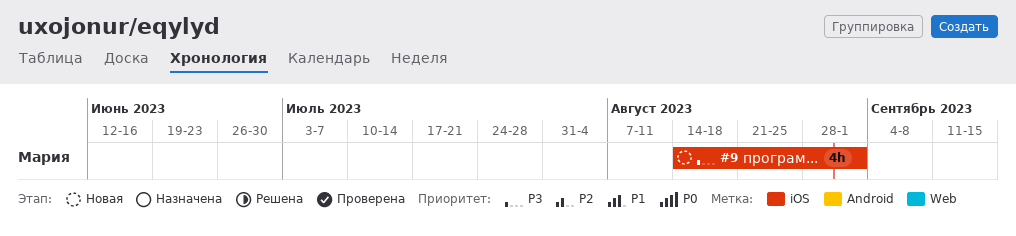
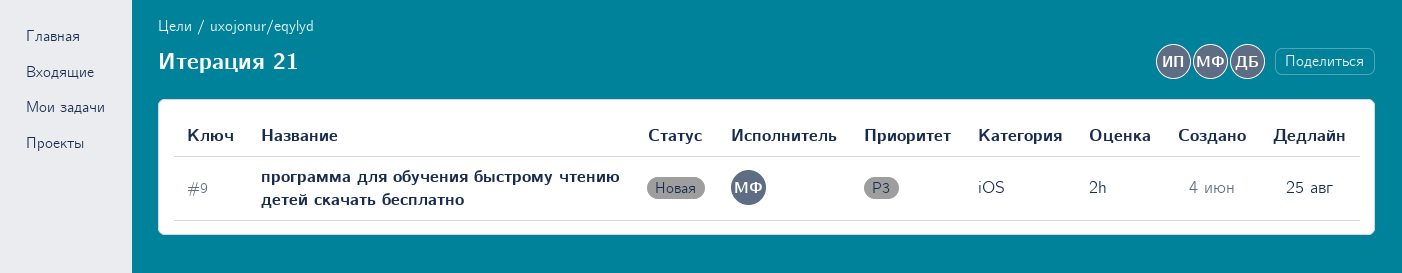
#9, estimate: 4h -> 2h
#9, due: Sep 1 -> Aug 25

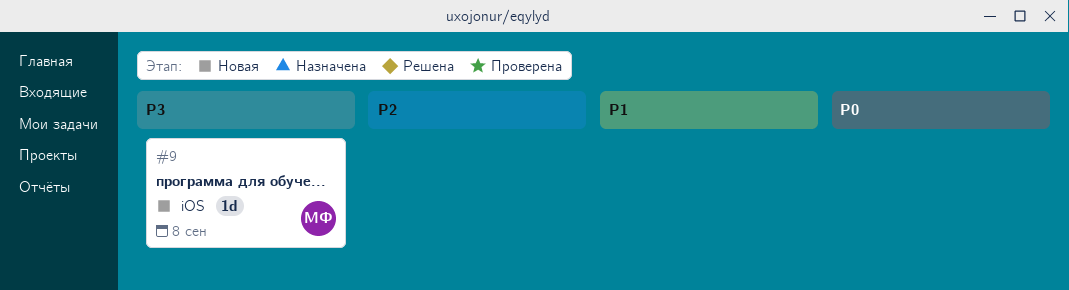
#9, estimate: 2h -> 1d
#9, due: Aug 25 -> Sep 8

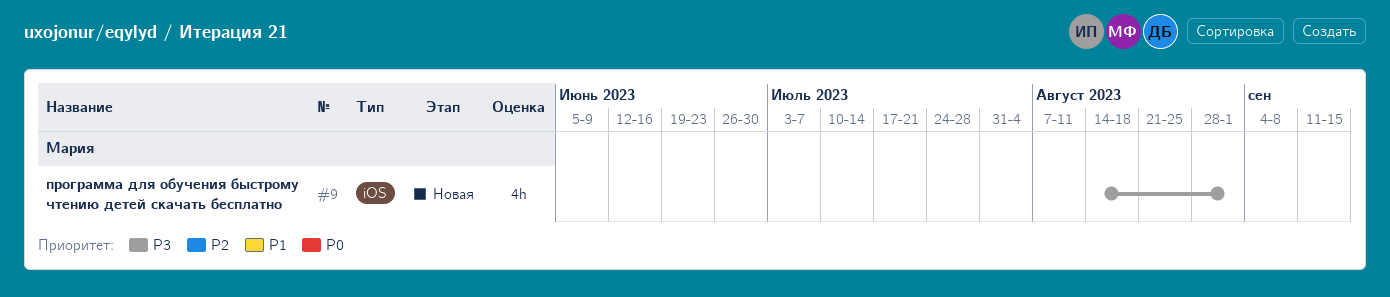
#9, estimate: 1d -> 4h
#9, due: Sep 8 -> Sep 1

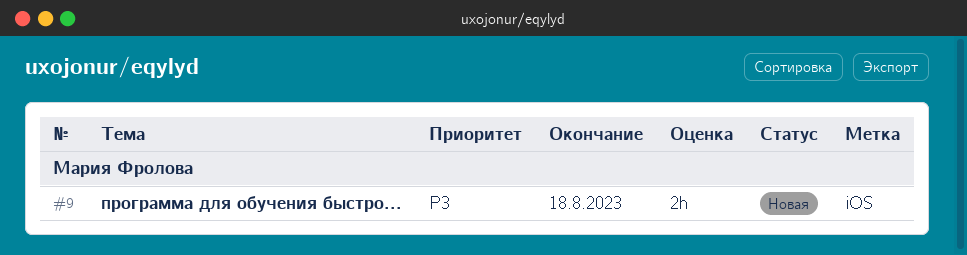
#9, estimate: 4h -> 2h
#9, due: Sep 1 -> Aug 18

